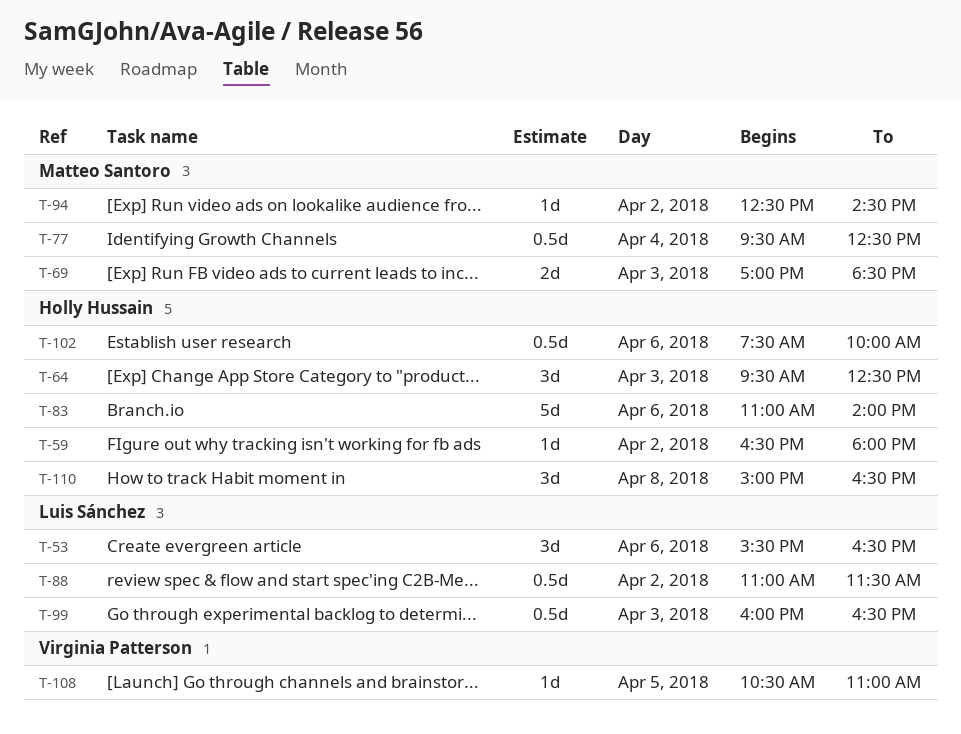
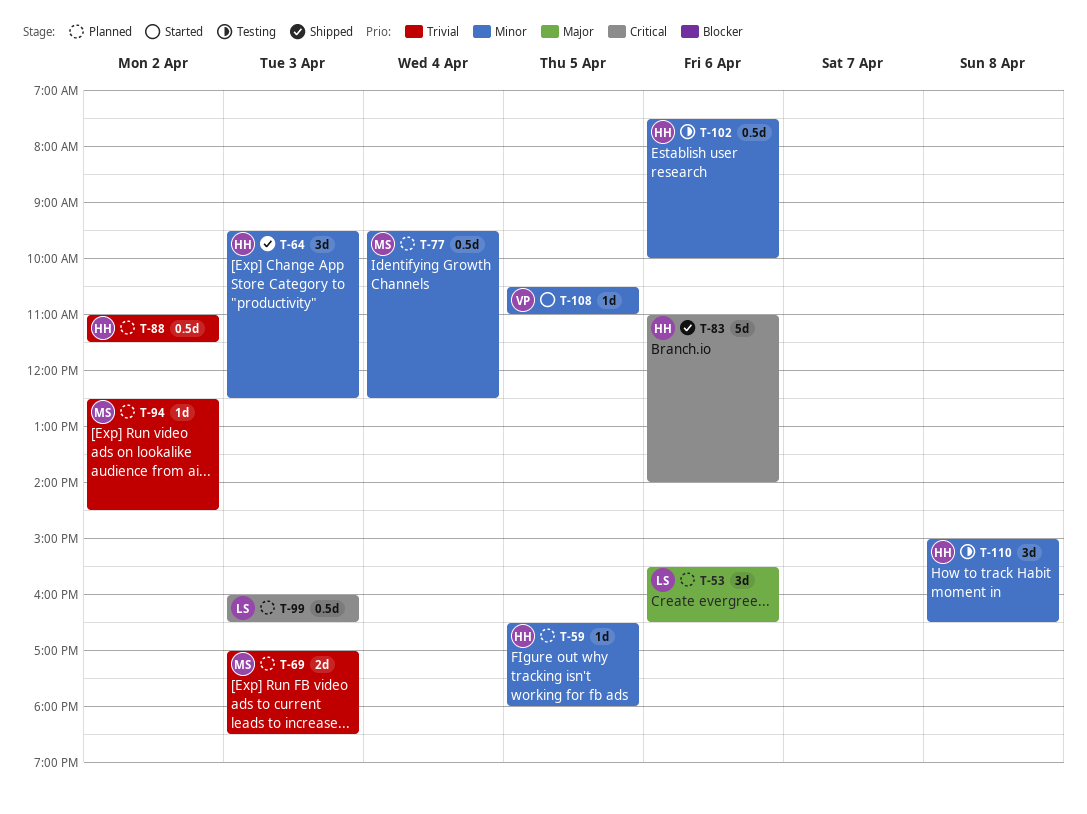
T-59, day: Apr 2 -> Apr 5
T-88, owner: Luis Sánchez -> Holly Hussain

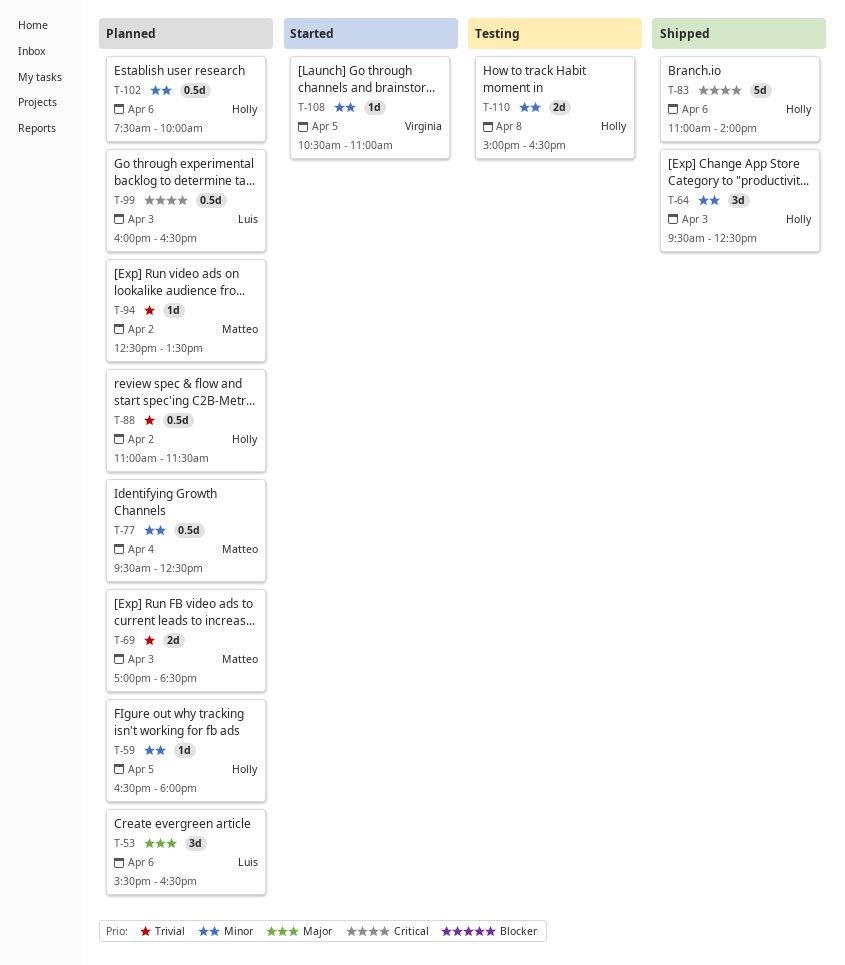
T-94, ends: 14:30 -> 13:30
T-102, status: Testing -> Planned
T-110, estimate: 3d -> 2d

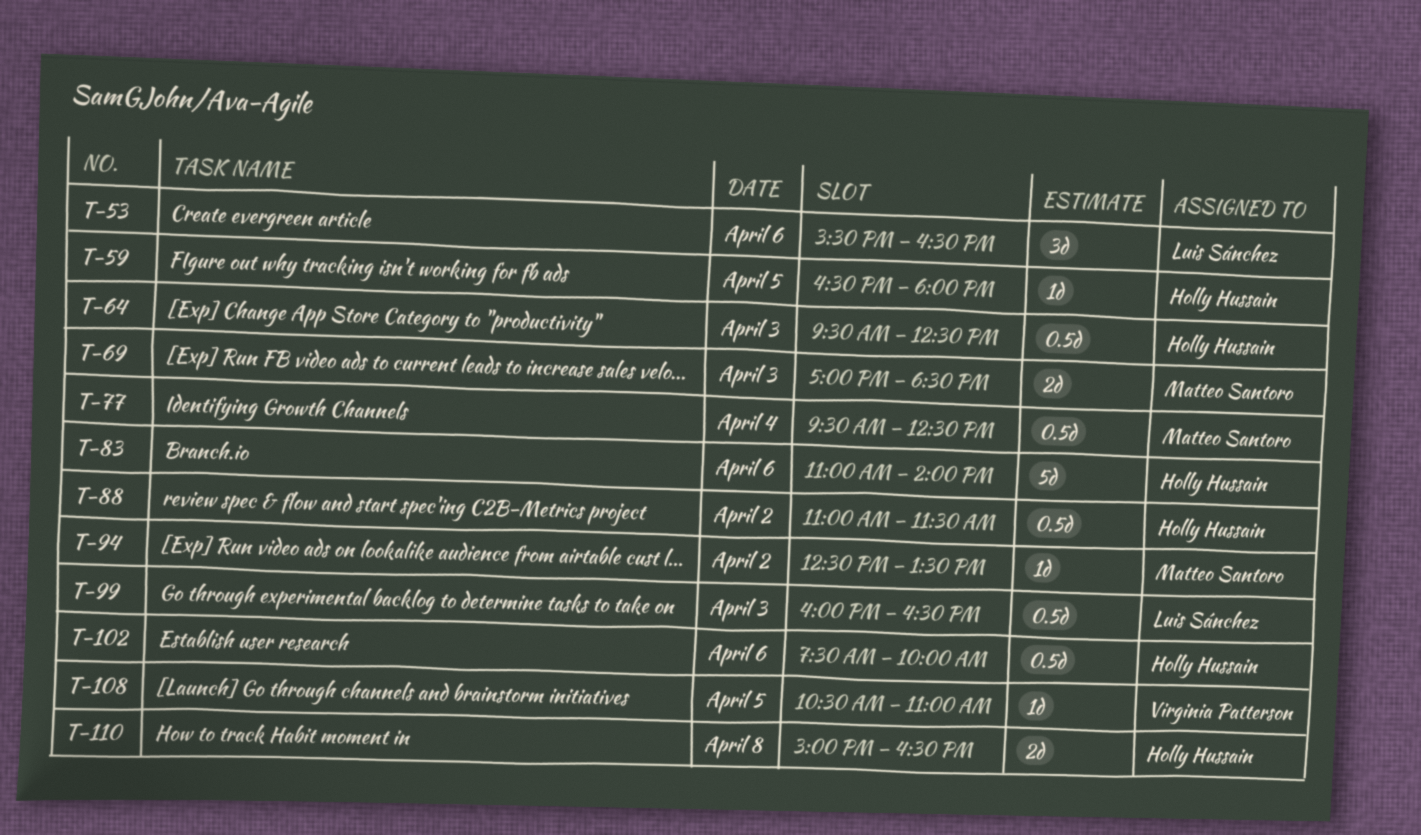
T-64, estimate: 3d -> 0.5d

